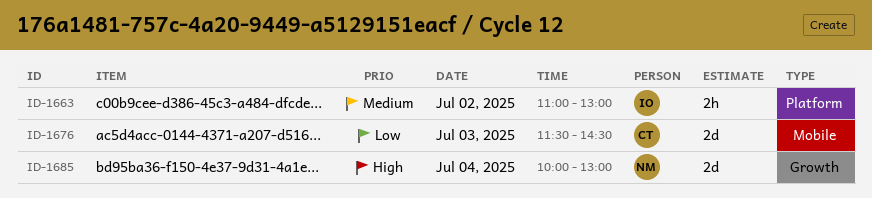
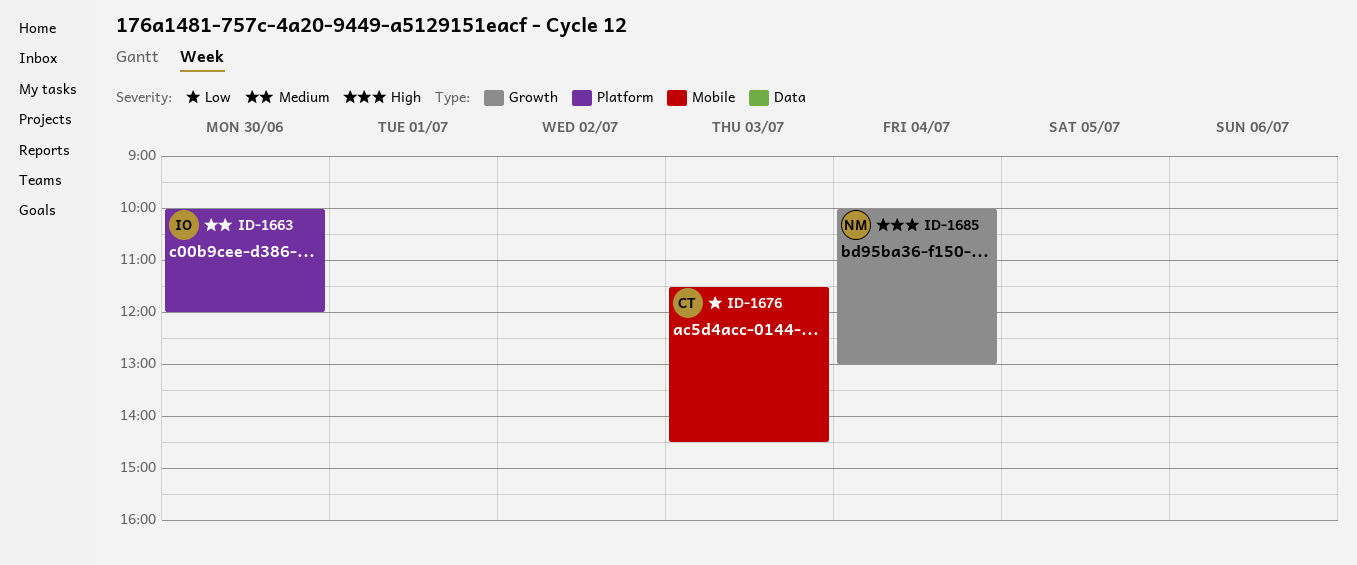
ID-1663, day: Jul 2 -> Jun 30
ID-1663, begins: 11:00 -> 10:00
ID-1663, ends: 13:00 -> 12:00

